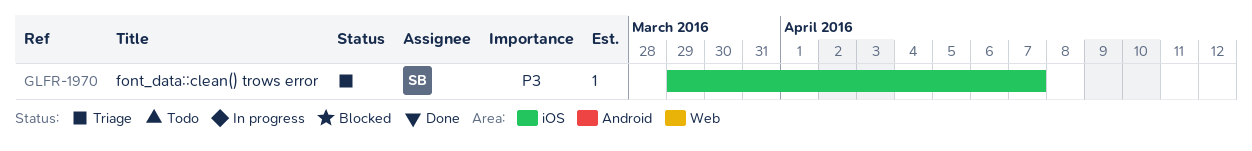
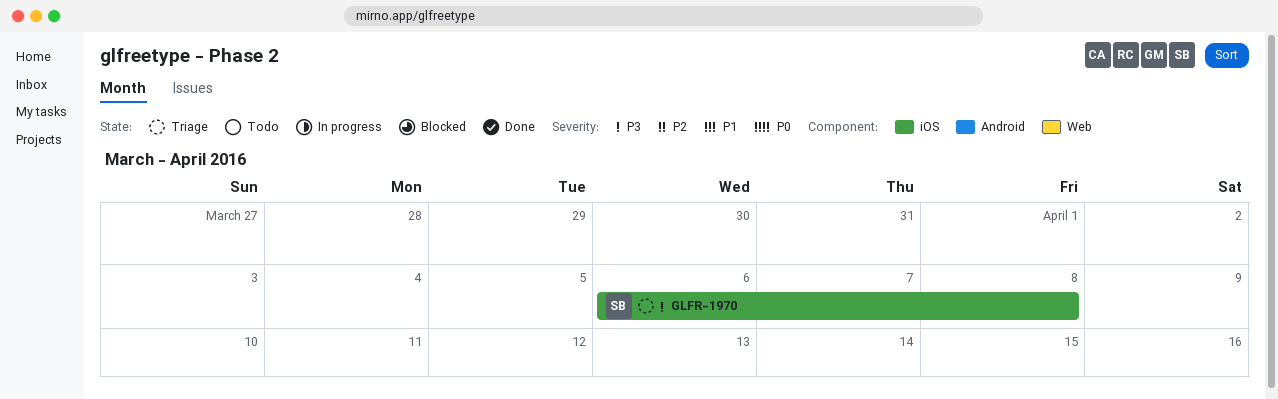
GLFR-1970, start: Mar 29 -> Apr 6
GLFR-1970, due: Apr 7 -> Apr 8

